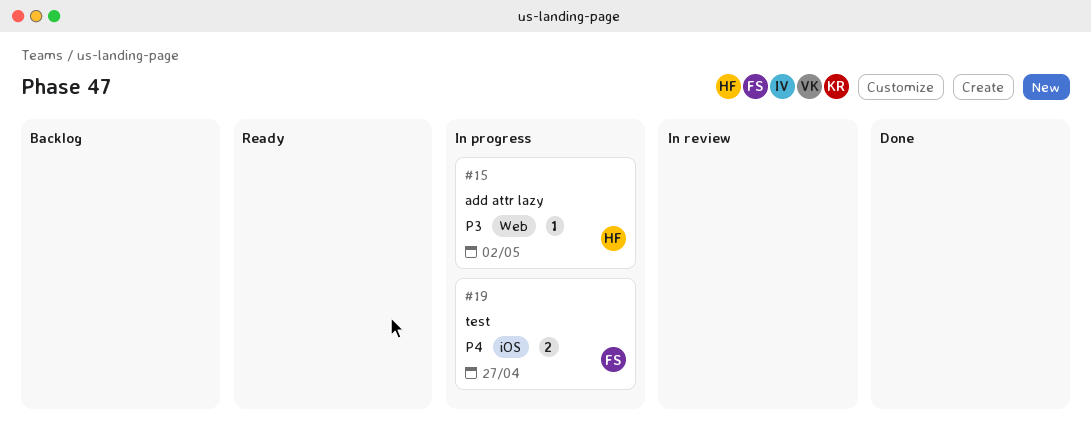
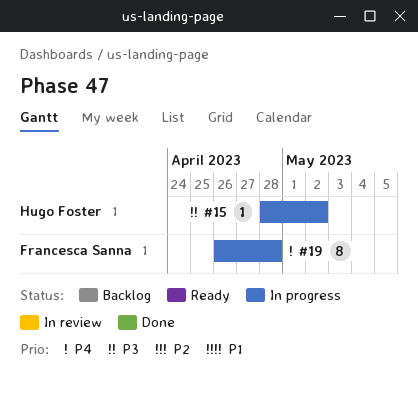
#19, estimate: 2 -> 8
#19, due: Apr 27 -> Apr 28

